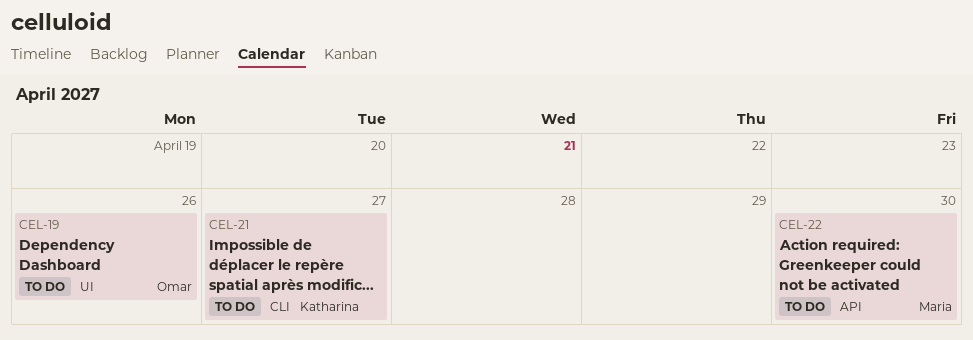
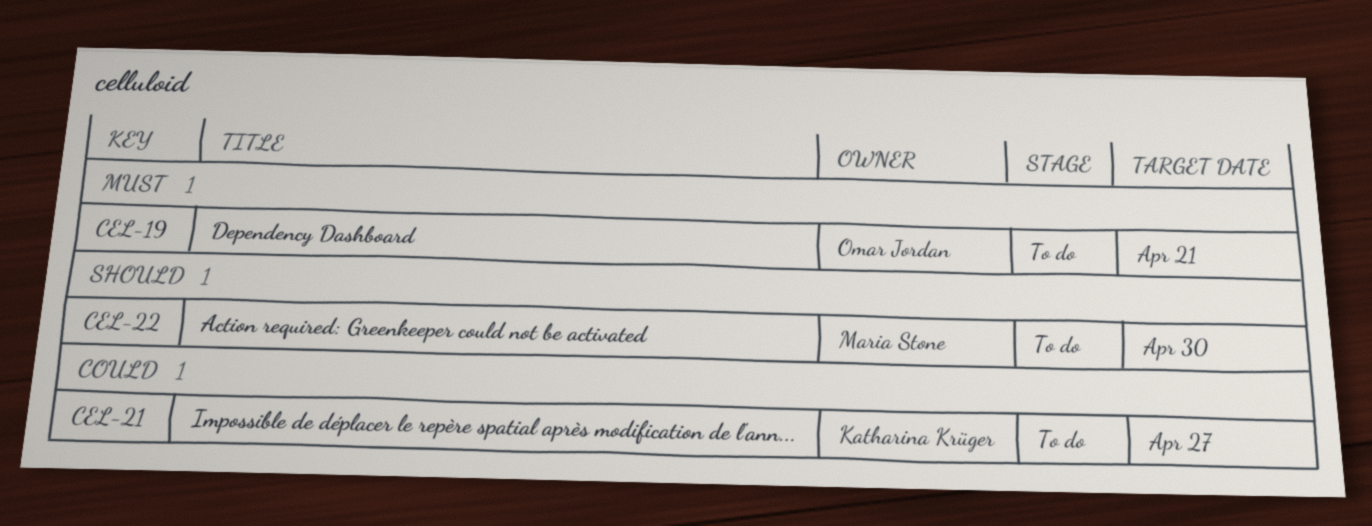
CEL-19, due: Apr 26 -> Apr 21

